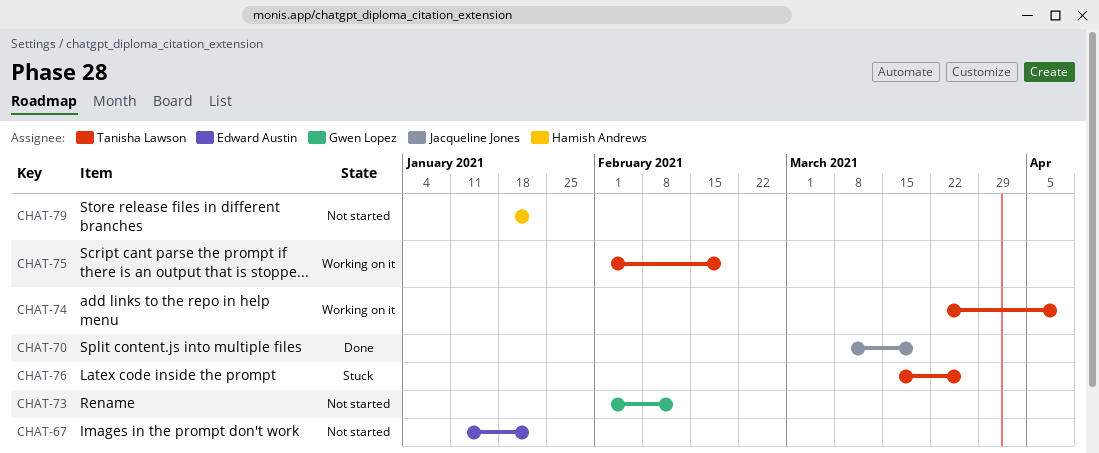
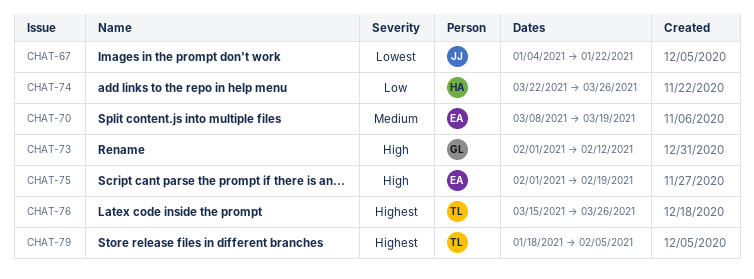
CHAT-67, owner: Edward Austin -> Jacqueline Jones
CHAT-67, start: Jan 11 -> Jan 4
CHAT-70, owner: Jacqueline Jones -> Edward Austin
CHAT-74, owner: Tanisha Lawson -> Hamish Andrews
CHAT-74, due: Apr 9 -> Mar 26
CHAT-75, owner: Tanisha Lawson -> Edward Austin
CHAT-79, owner: Hamish Andrews -> Tanisha Lawson
CHAT-79, due: Jan 22 -> Feb 5

